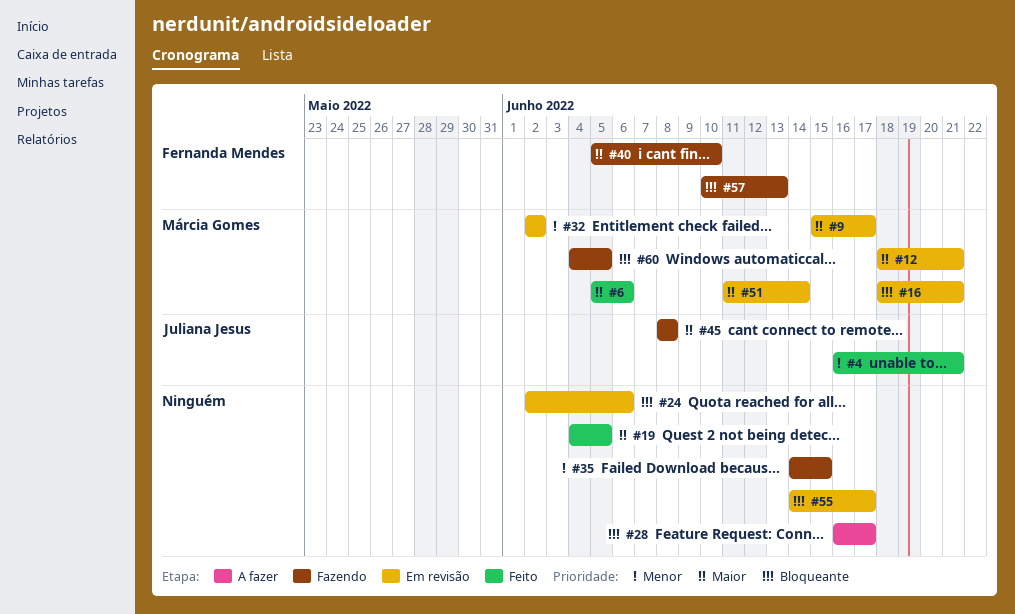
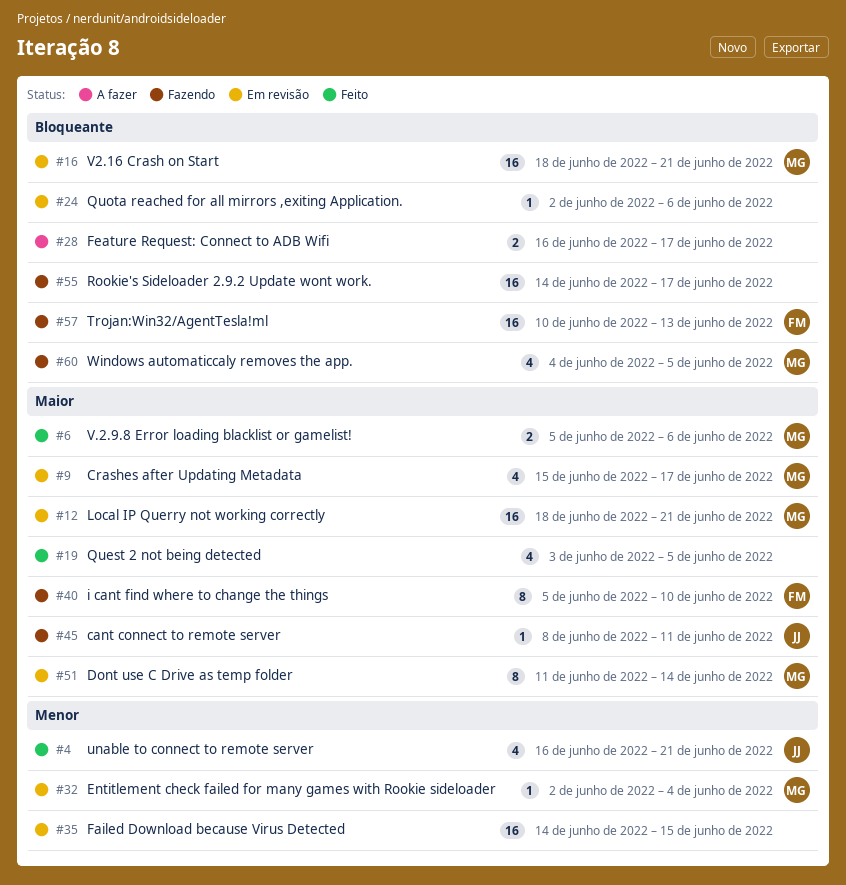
#19, start: Jun 4 -> Jun 3
#32, due: Jun 2 -> Jun 4
#35, status: Fazendo -> Em revisão
#45, due: Jun 8 -> Jun 11
#55, status: Em revisão -> Fazendo

